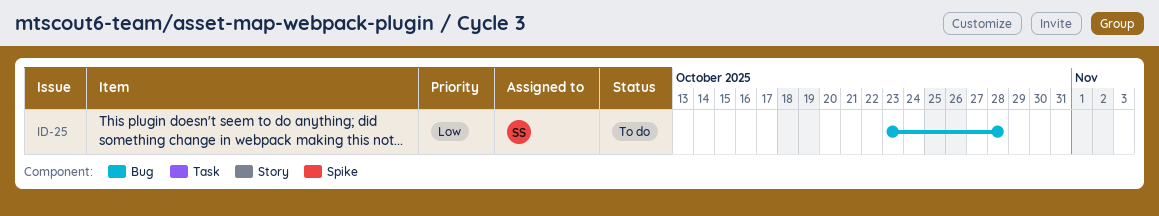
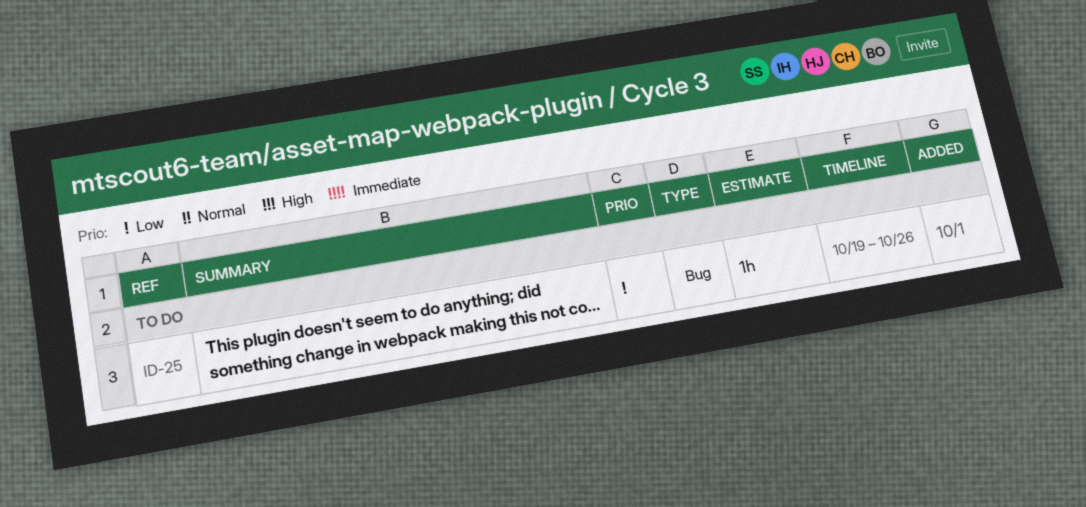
ID-25, start: Oct 23 -> Oct 19
ID-25, due: Oct 28 -> Oct 26

